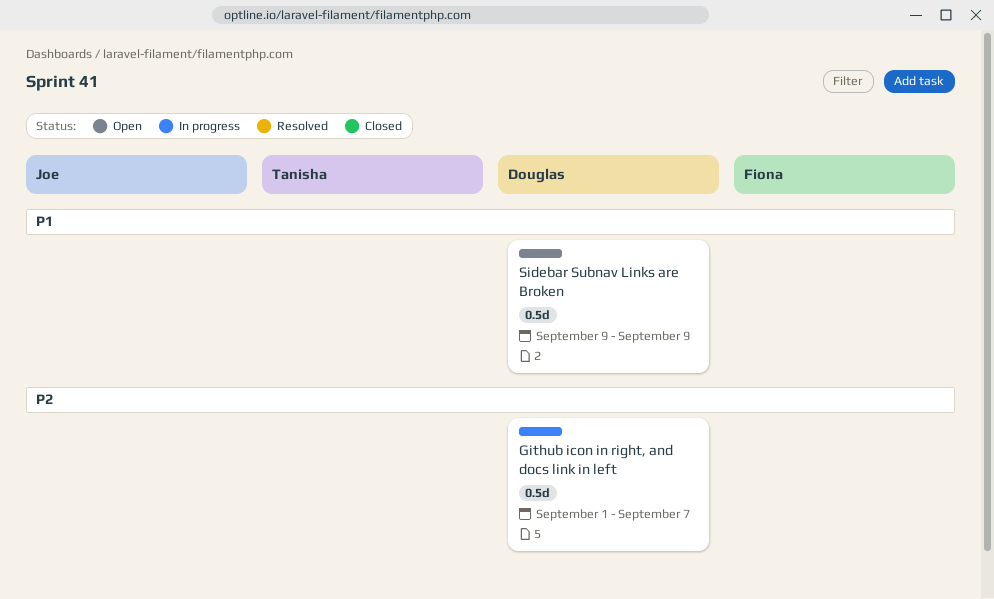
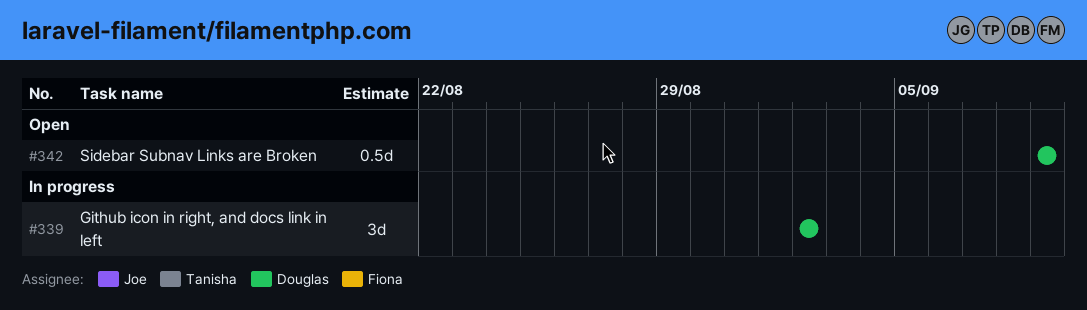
Github icon in right, and docs link in left, estimate: 0.5d -> 3d
Github icon in right, and docs link in left, start: Sep 1 -> Sep 2
Github icon in right, and docs link in left, due: Sep 7 -> Sep 2

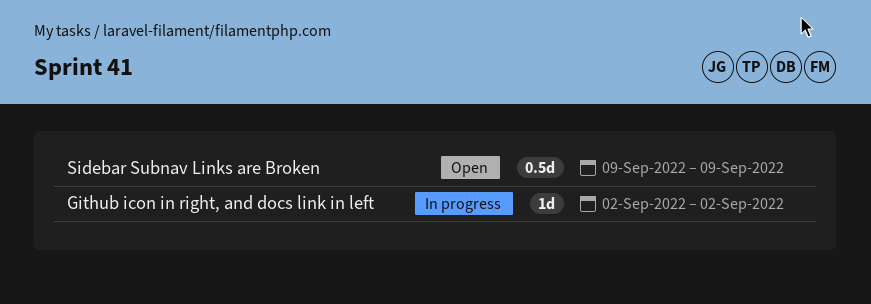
Github icon in right, and docs link in left, estimate: 3d -> 1d

